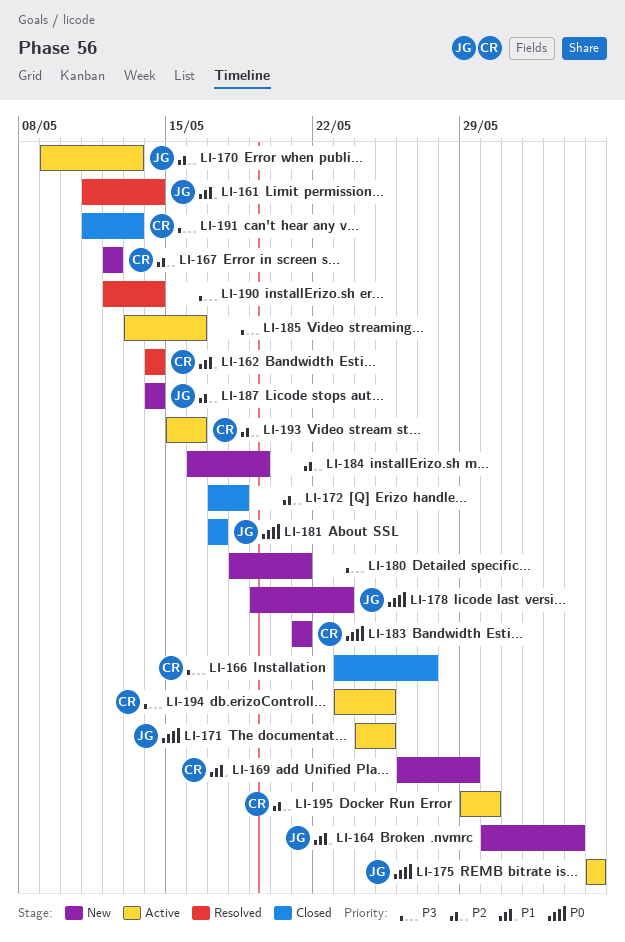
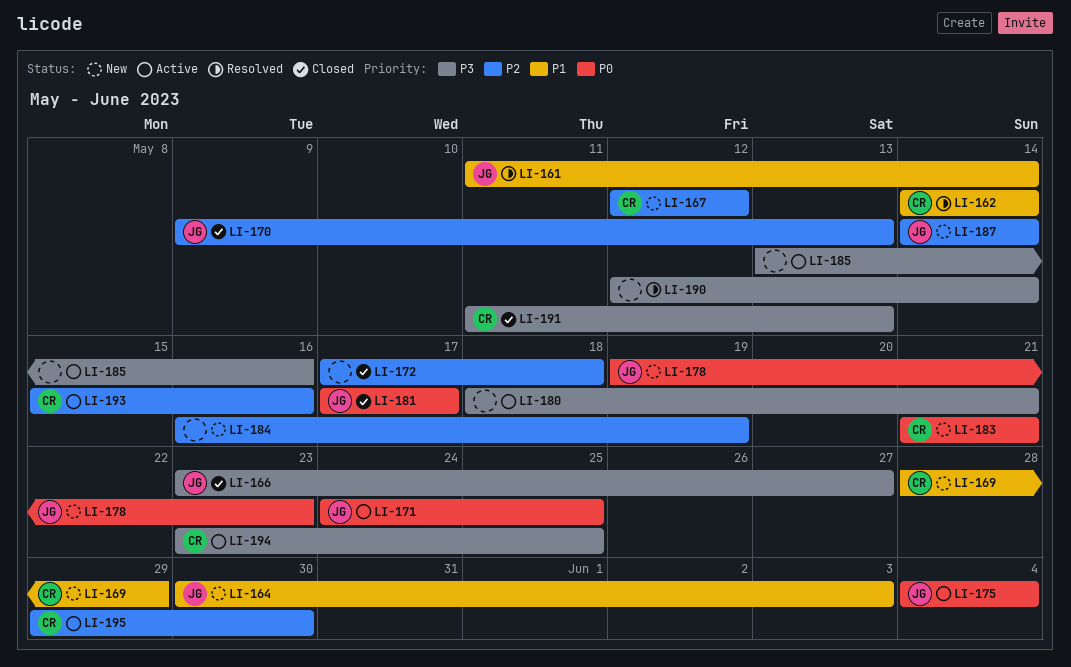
LI-166, owner: CR -> JG
LI-169, start: May 26 -> May 28
LI-170, status: Active -> Closed
LI-180, status: New -> Active

